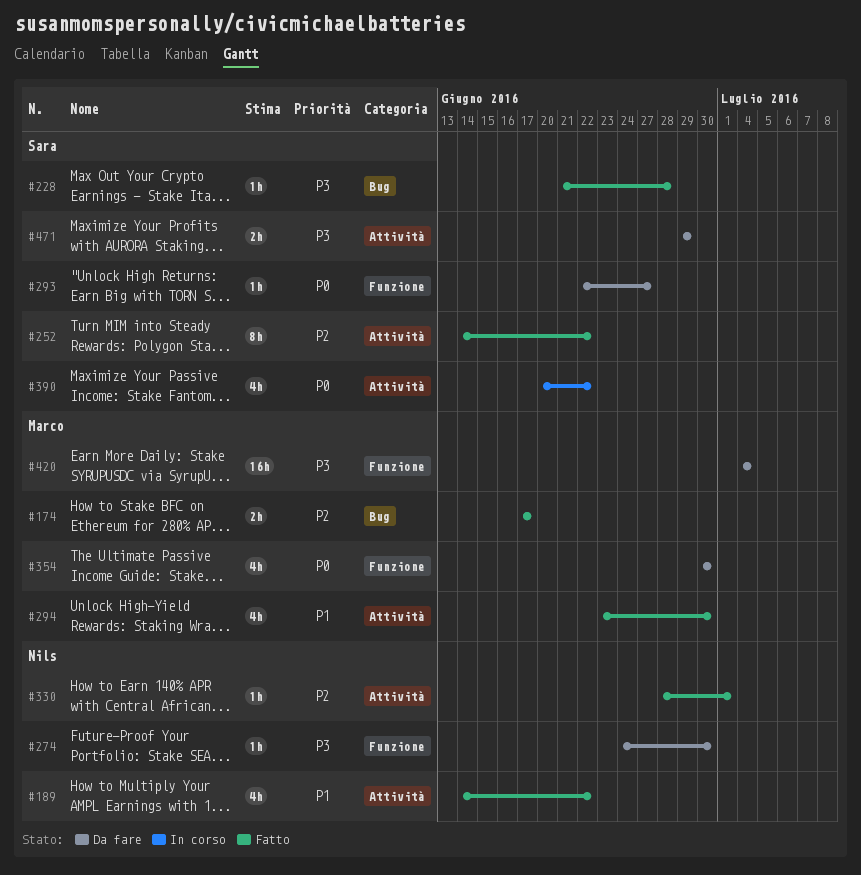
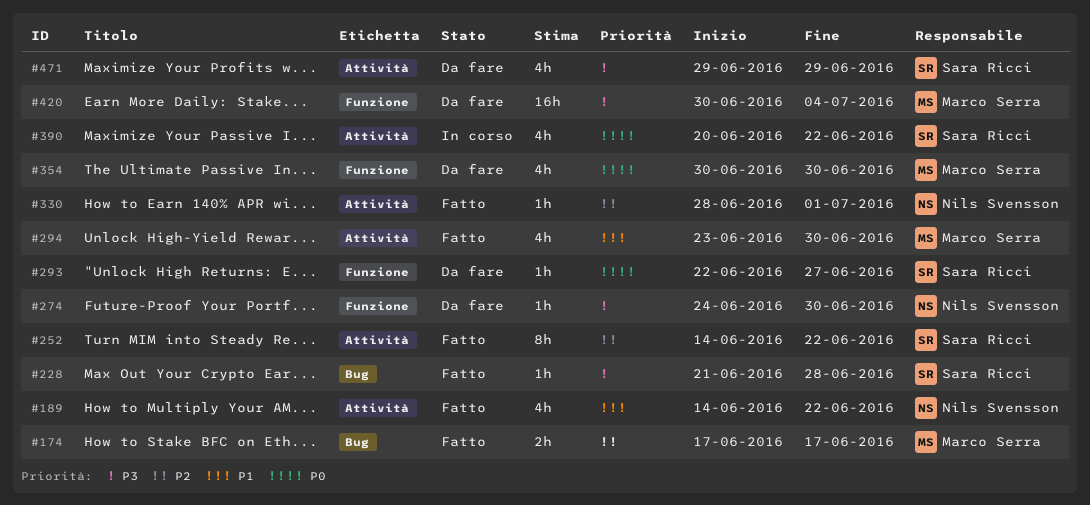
#420, start: Jul 4 -> Jun 30
#471, estimate: 2h -> 4h

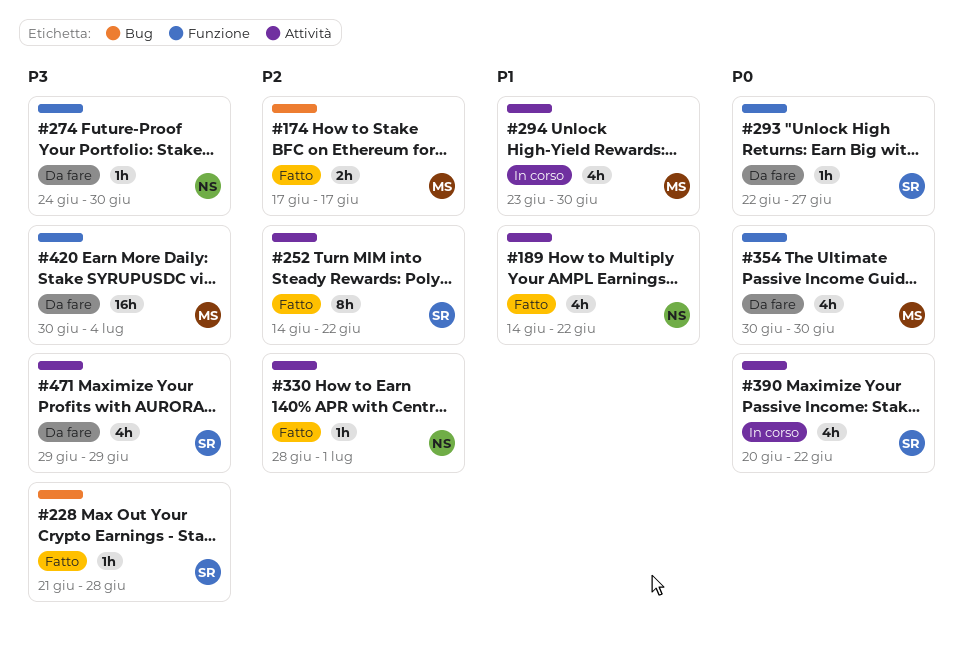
#294, status: Fatto -> In corso

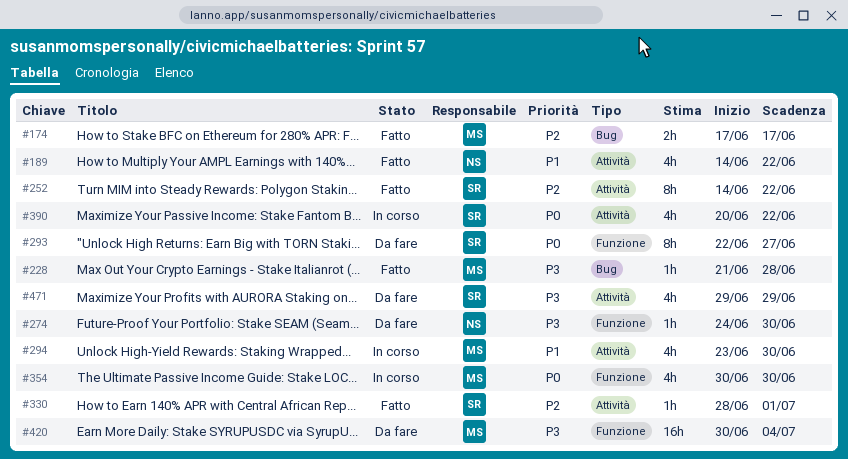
#228, owner: SR -> MS
#293, estimate: 1h -> 8h
#330, owner: NS -> SR
#354, status: Da fare -> In corso

